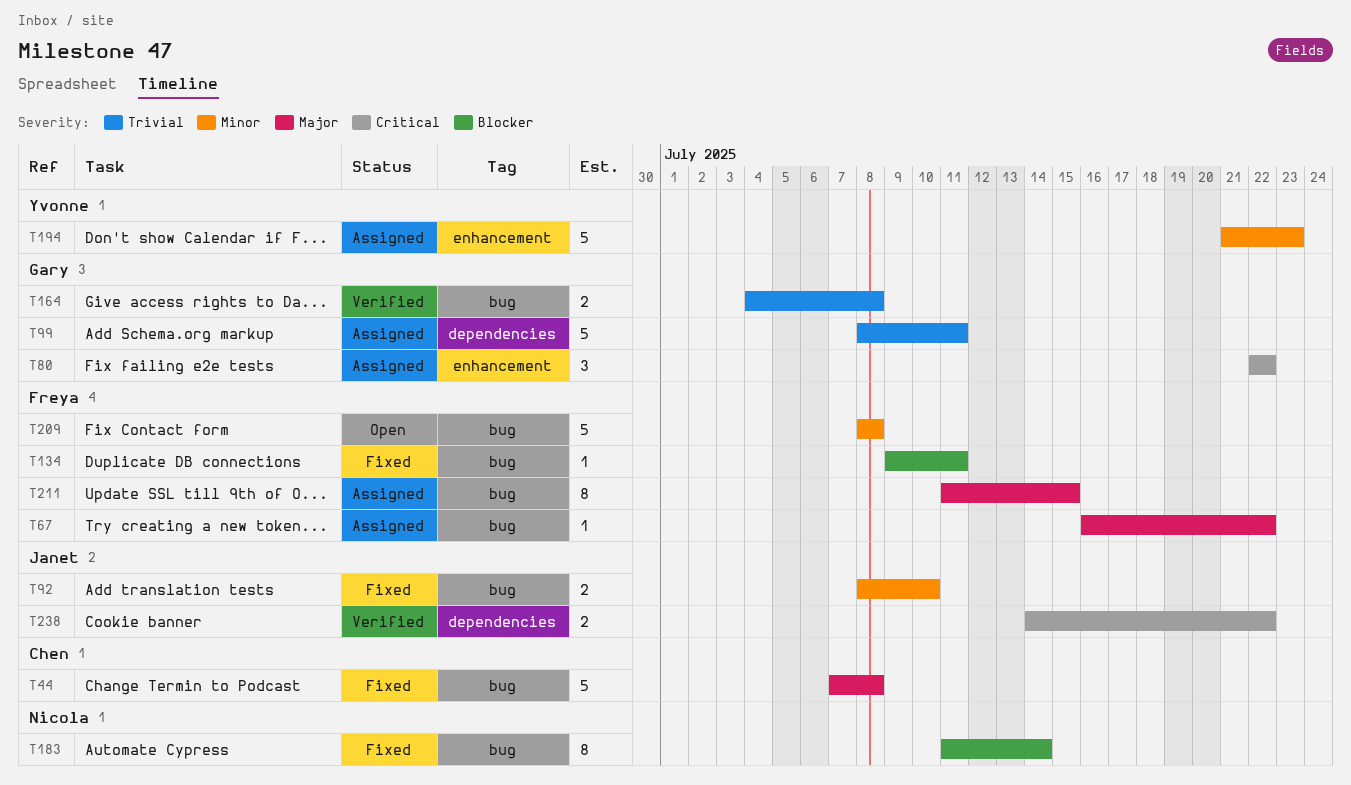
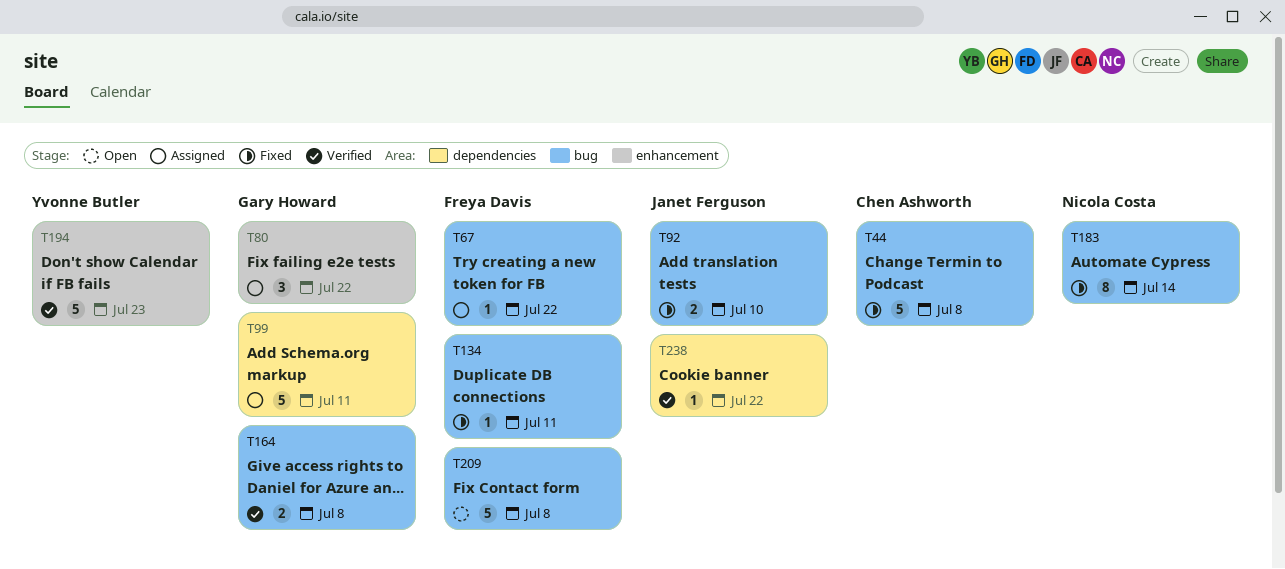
T194, status: Assigned -> Verified
T211: present -> none
T238, estimate: 2 -> 1

